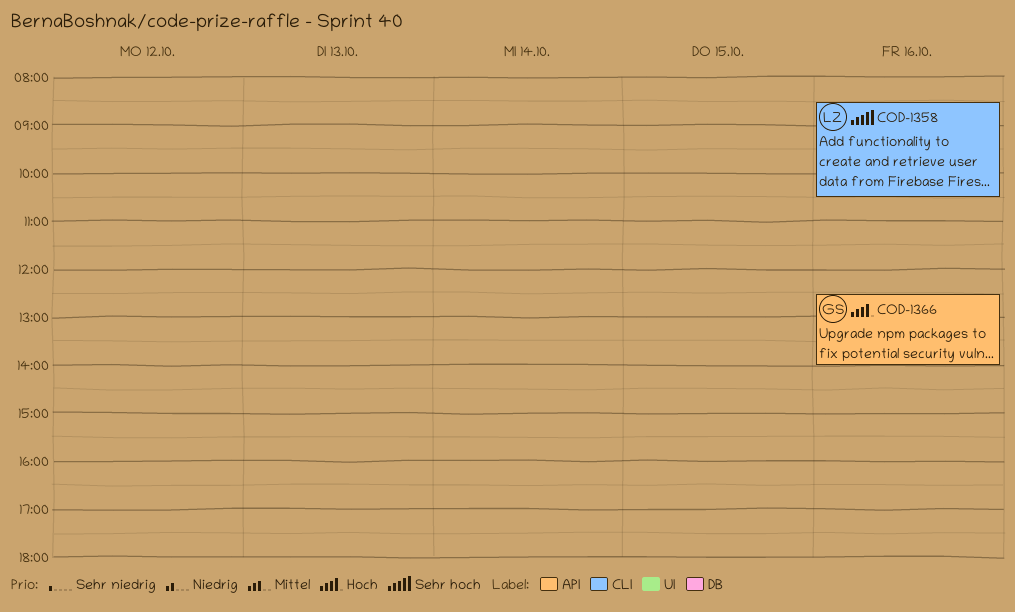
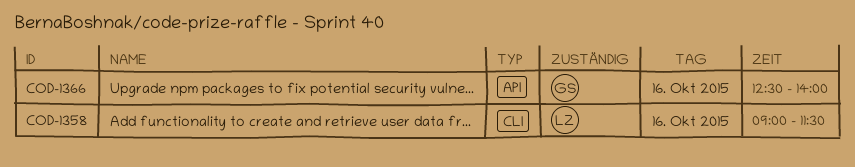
COD-1358, begins: 08:30 -> 09:00
COD-1358, ends: 10:30 -> 11:30

